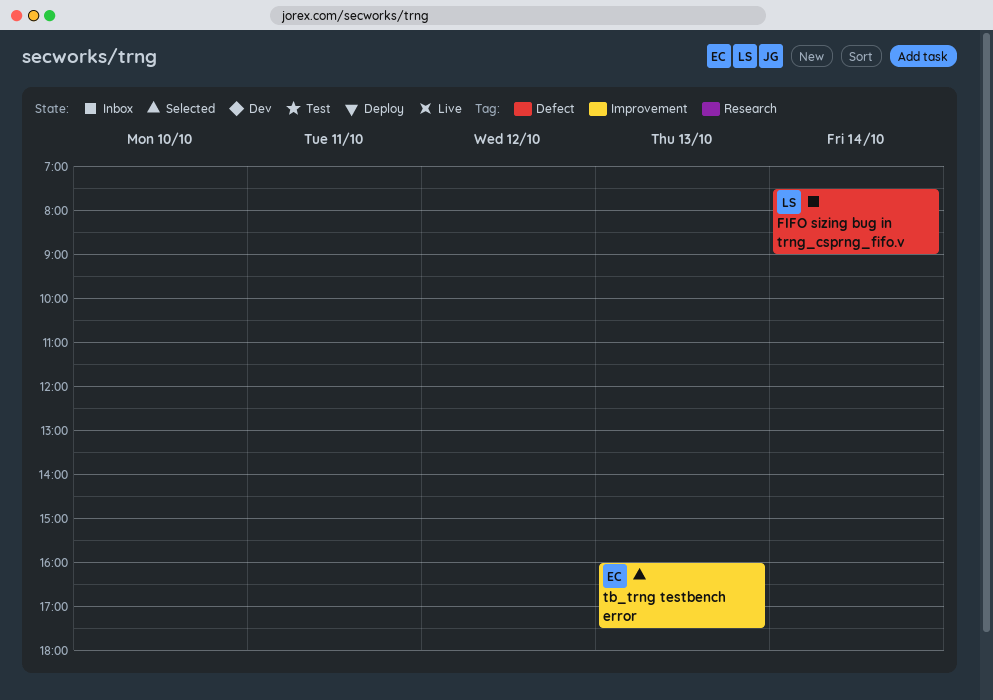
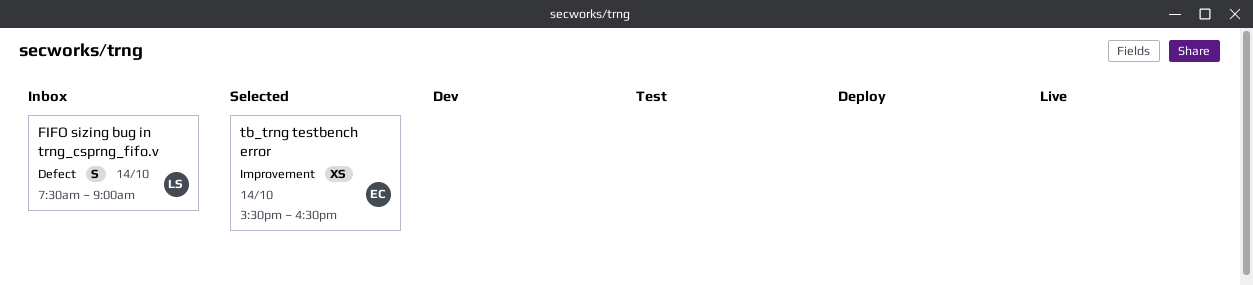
tb_trng testbench error, day: Oct 13 -> Oct 14
tb_trng testbench error, begins: 16:00 -> 15:30
tb_trng testbench error, ends: 17:30 -> 16:30

